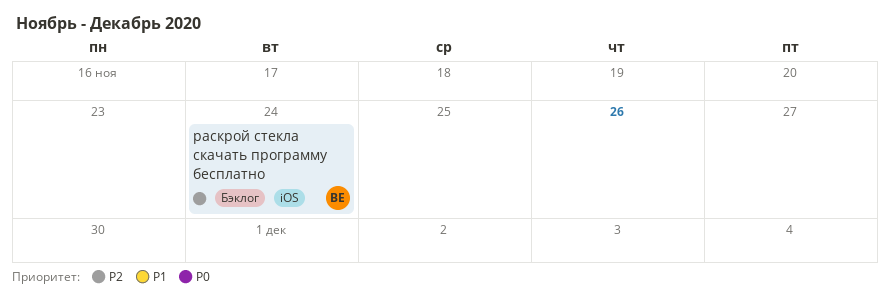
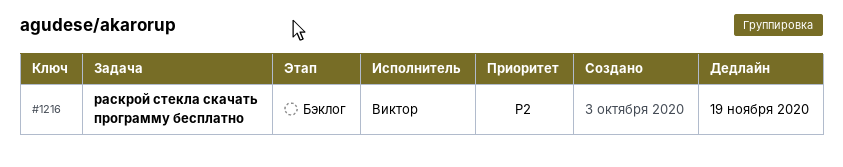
раскрой стекла скачать программу бесплатно, due: Nov 24 -> Nov 19

